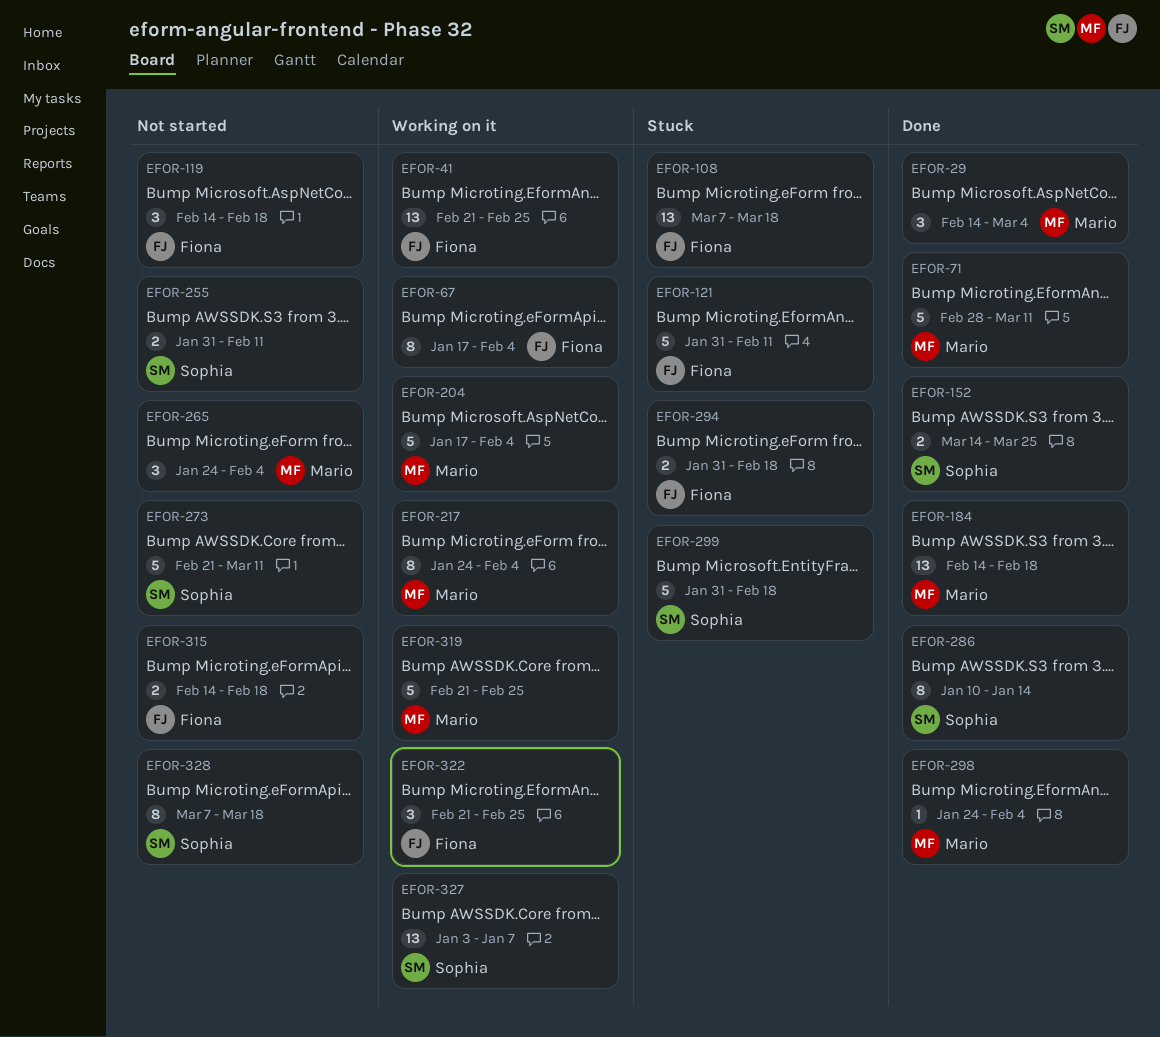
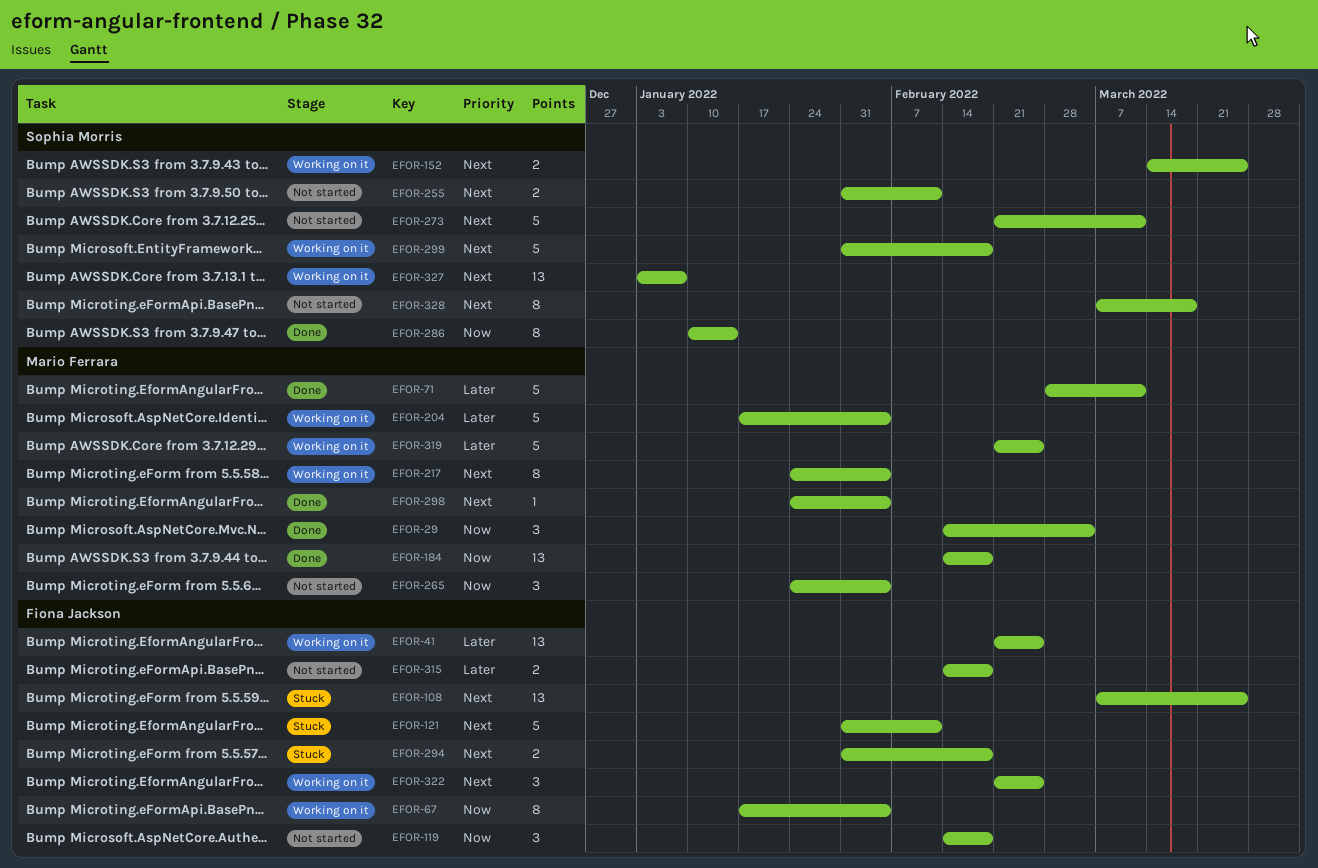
EFOR-108, due: Mar 18 -> Mar 25
EFOR-152, status: Done -> Working on it
EFOR-299, status: Stuck -> Working on it

